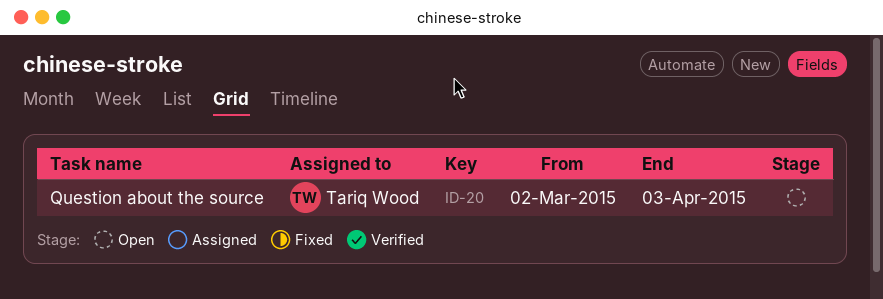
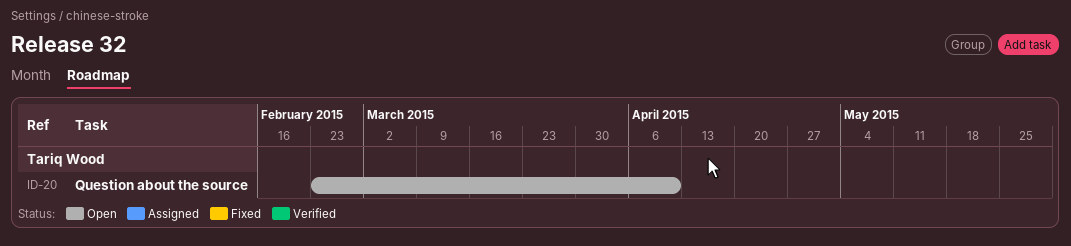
ID-20, start: Mar 2 -> Feb 23
ID-20, due: Apr 3 -> Apr 10

